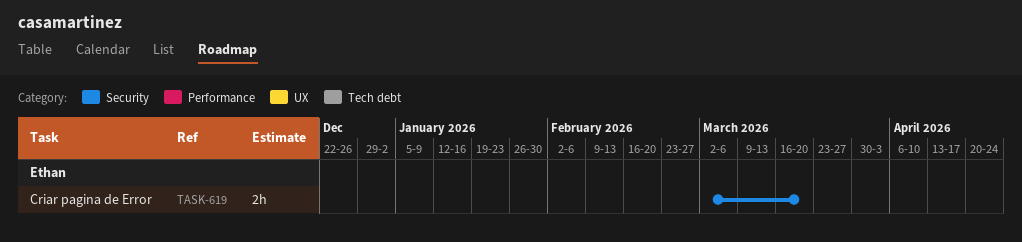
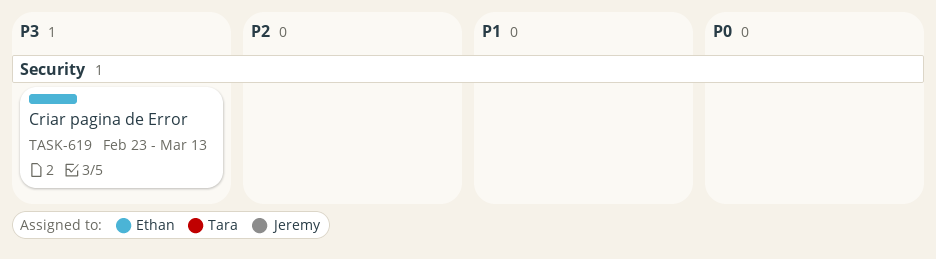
TASK-619, start: Mar 2 -> Feb 23
TASK-619, due: Mar 20 -> Mar 13

